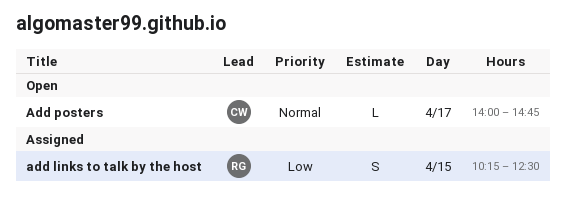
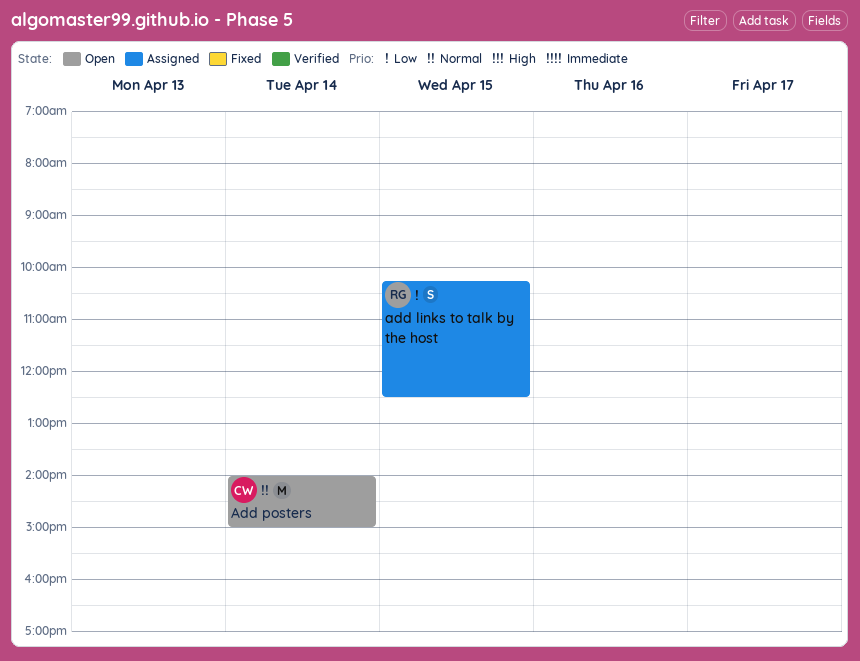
Add posters, estimate: L -> M
Add posters, day: Apr 17 -> Apr 14
Add posters, ends: 14:45 -> 15:00

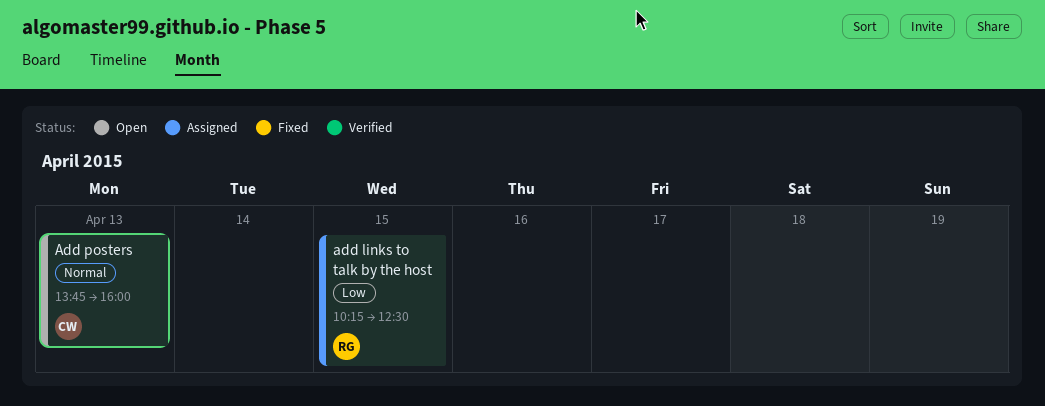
Add posters, day: Apr 14 -> Apr 13
Add posters, begins: 14:00 -> 13:45
Add posters, ends: 15:00 -> 16:00

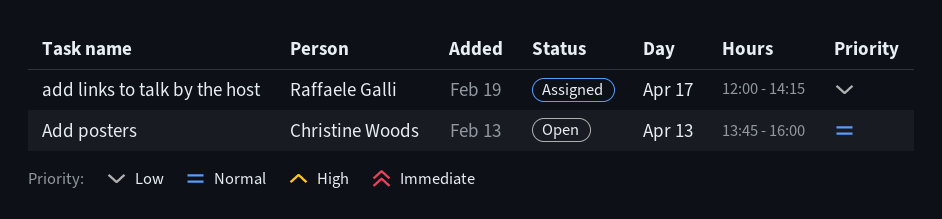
add links to talk by the host, day: Apr 15 -> Apr 17
add links to talk by the host, begins: 10:15 -> 12:00
add links to talk by the host, ends: 12:30 -> 14:15

